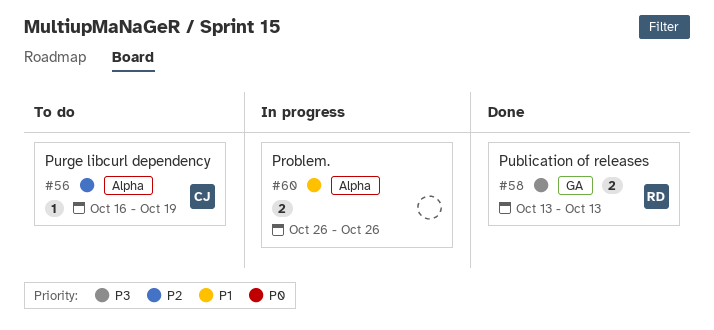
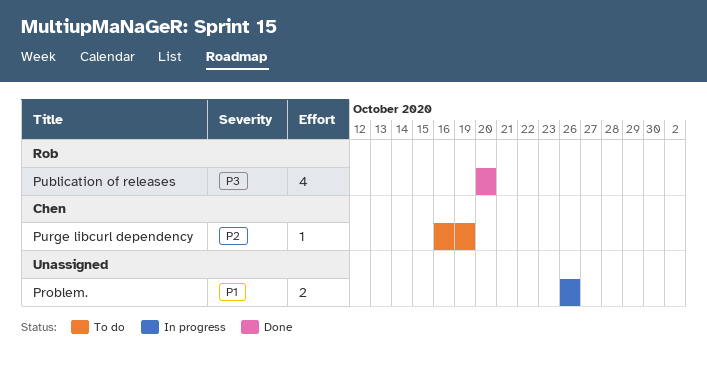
Publication of releases, estimate: 2 -> 4
Publication of releases, start: Oct 13 -> Oct 20
Publication of releases, due: Oct 13 -> Oct 20

